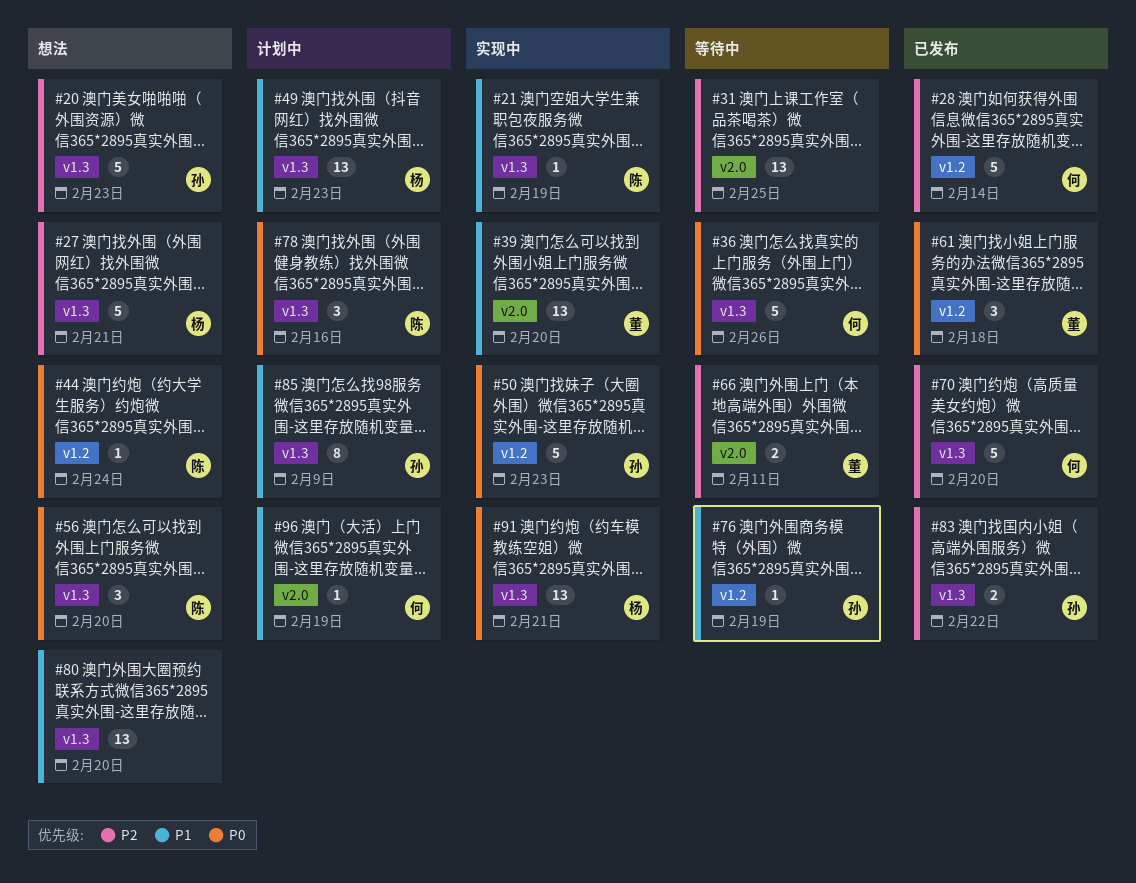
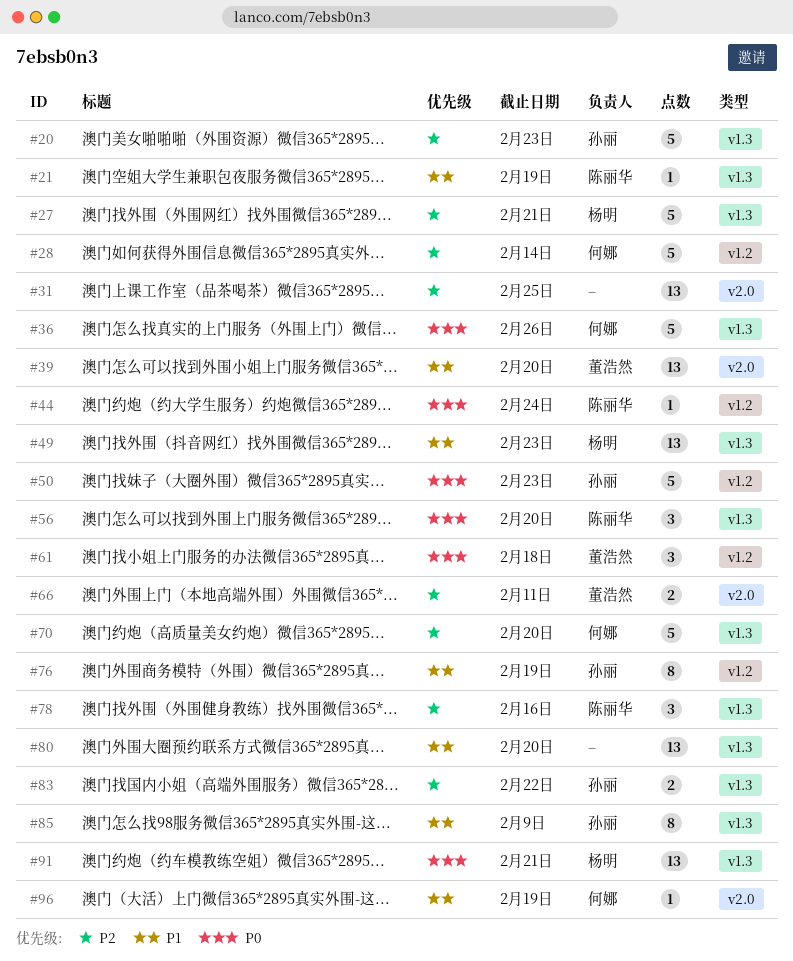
#76, estimate: 1 -> 8
#78, priority: P0 -> P2

